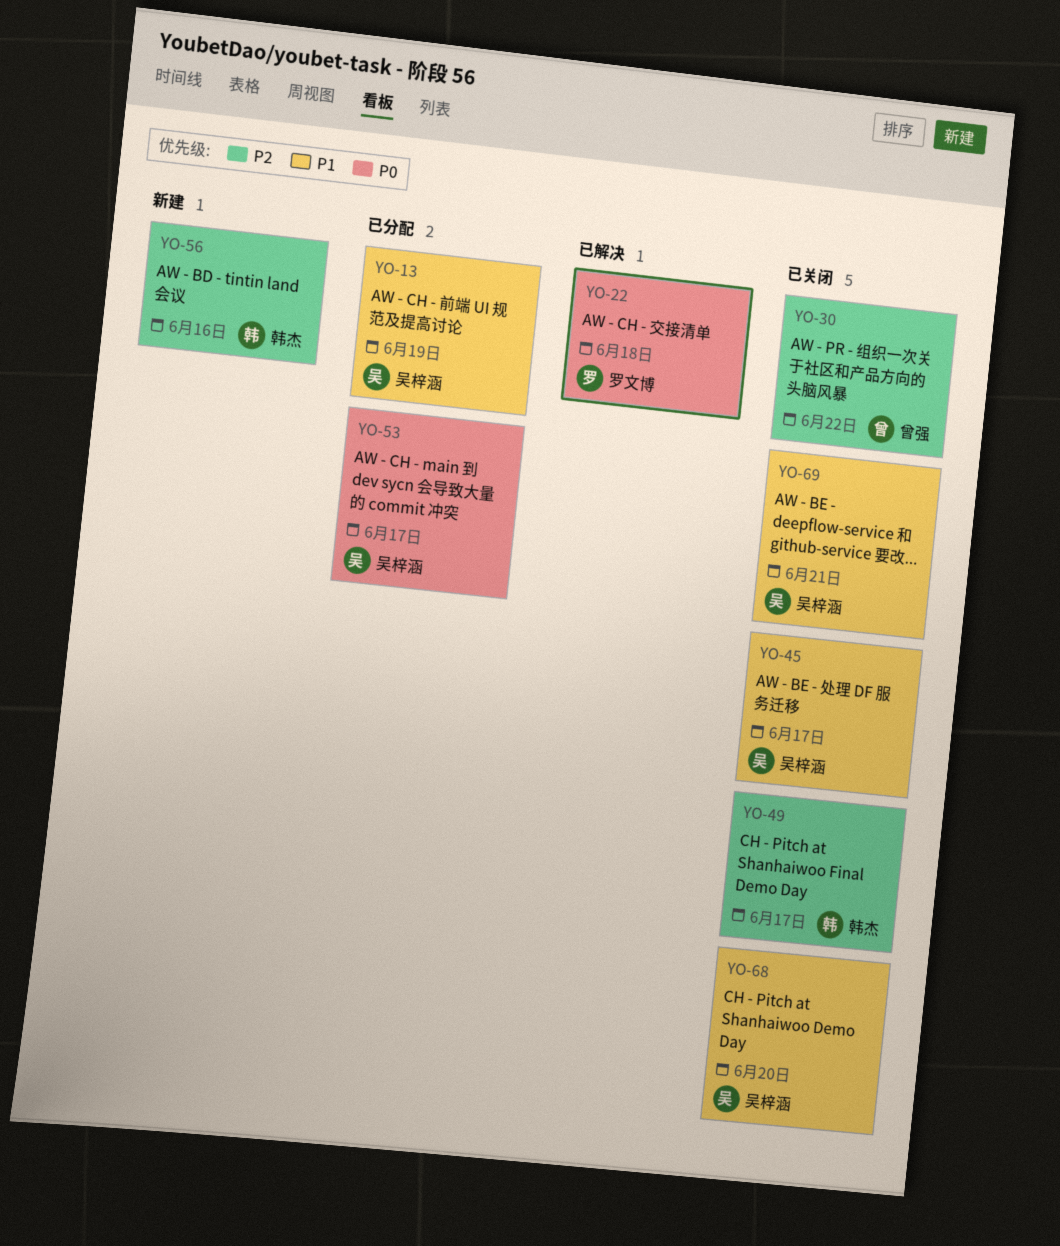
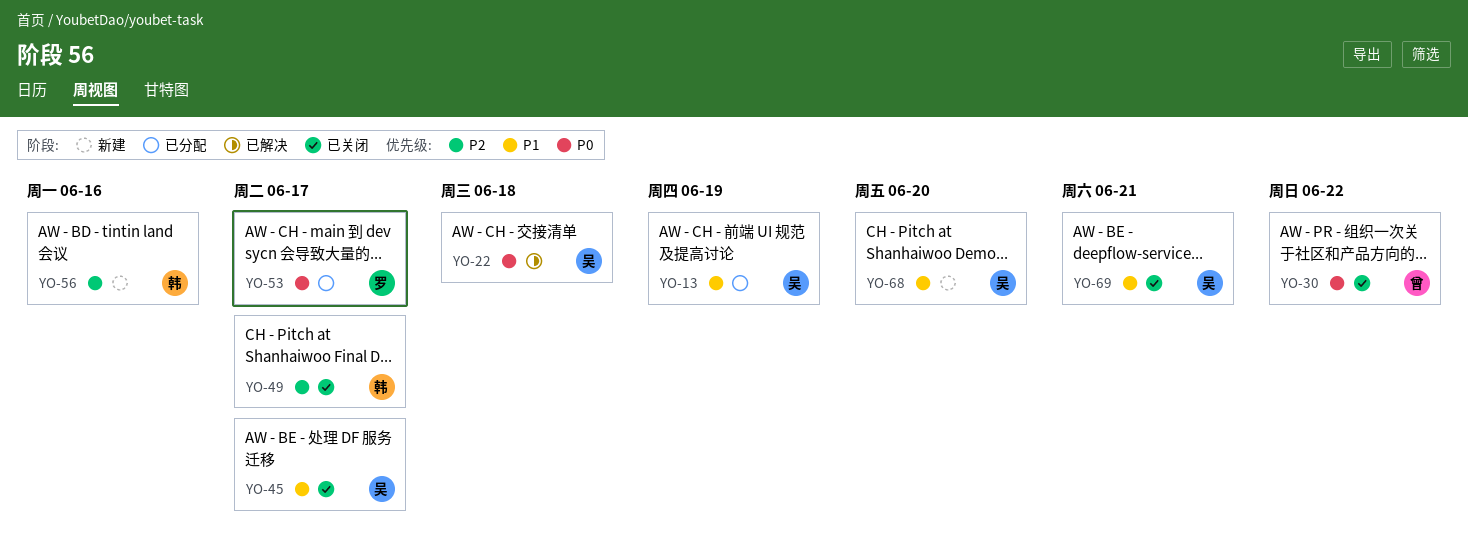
YO-22, owner: 罗文博 -> 吴梓涵
YO-30, priority: P2 -> P0
YO-53, owner: 吴梓涵 -> 罗文博
YO-68, status: 已关闭 -> 新建

